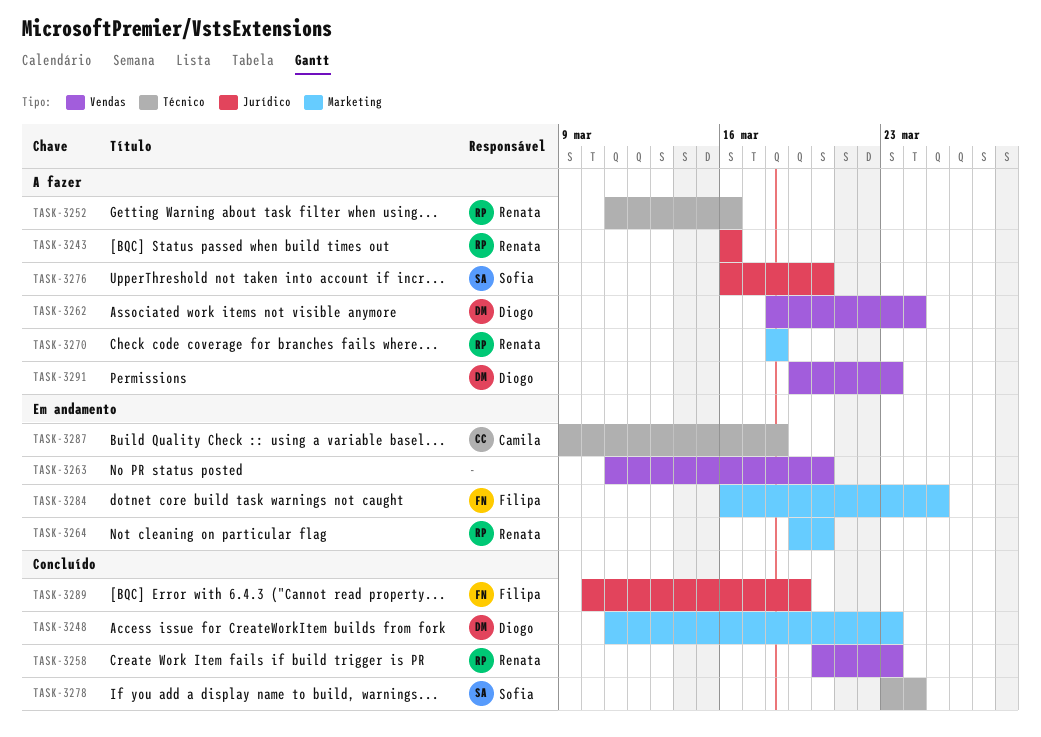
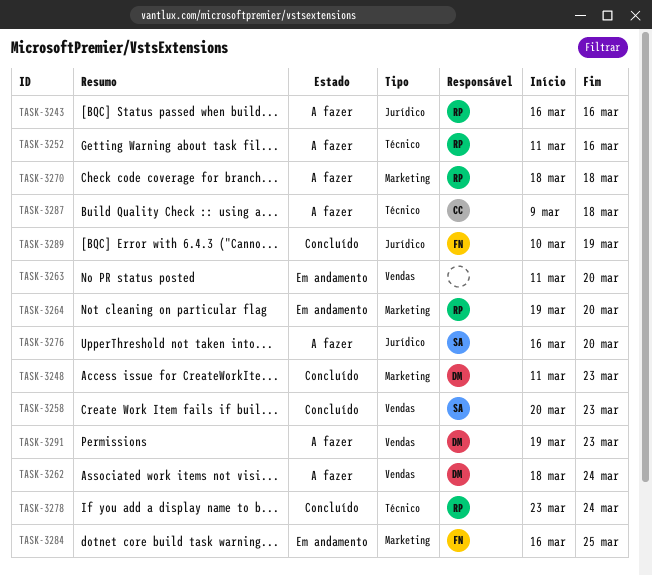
TASK-3258, owner: Renata -> Sofia
TASK-3278, owner: Sofia -> Renata
TASK-3287, status: Em andamento -> A fazer

